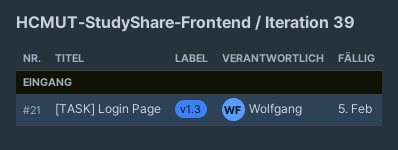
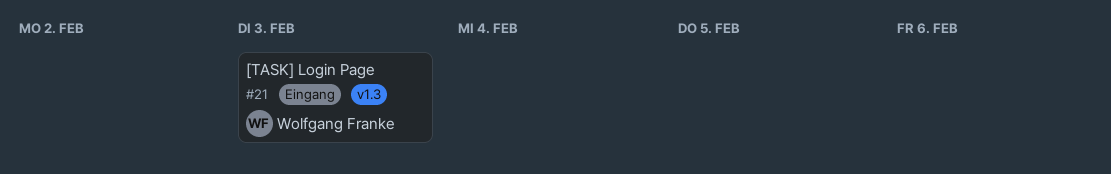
#21, due: Feb 5 -> Feb 3

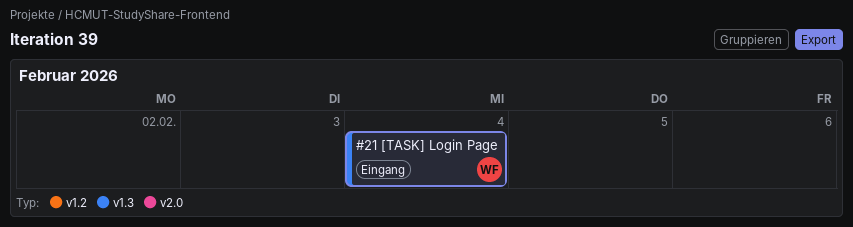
#21, due: Feb 3 -> Feb 4

